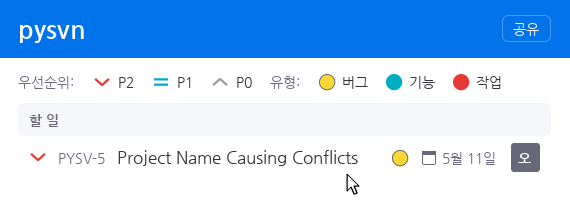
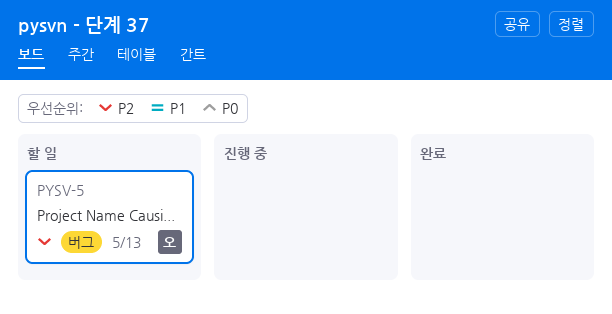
PYSV-5, due: May 11 -> May 13

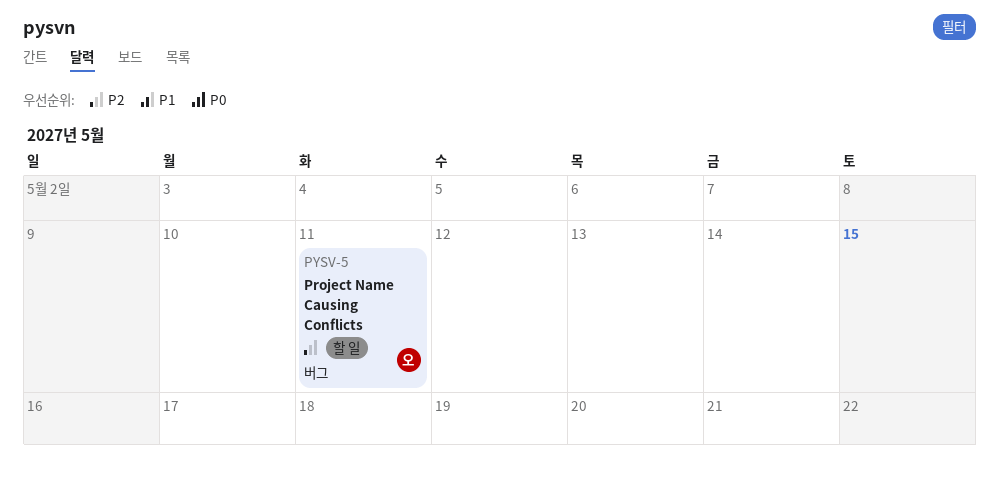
PYSV-5, due: May 13 -> May 11

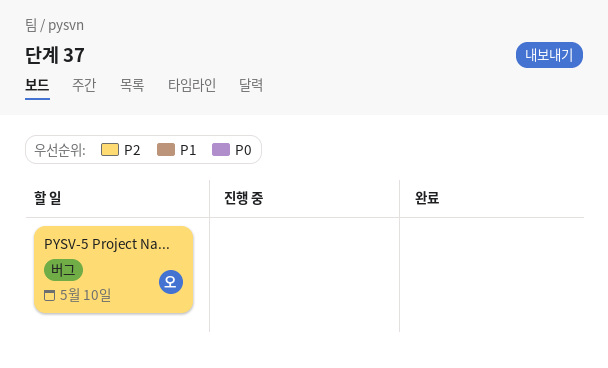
PYSV-5, due: May 11 -> May 10

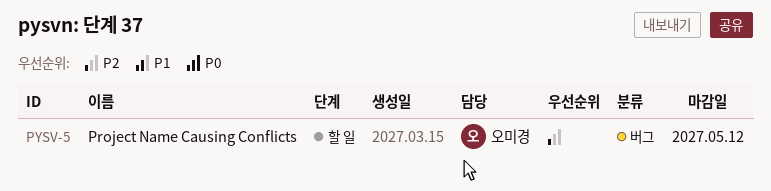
PYSV-5, due: May 10 -> May 12

